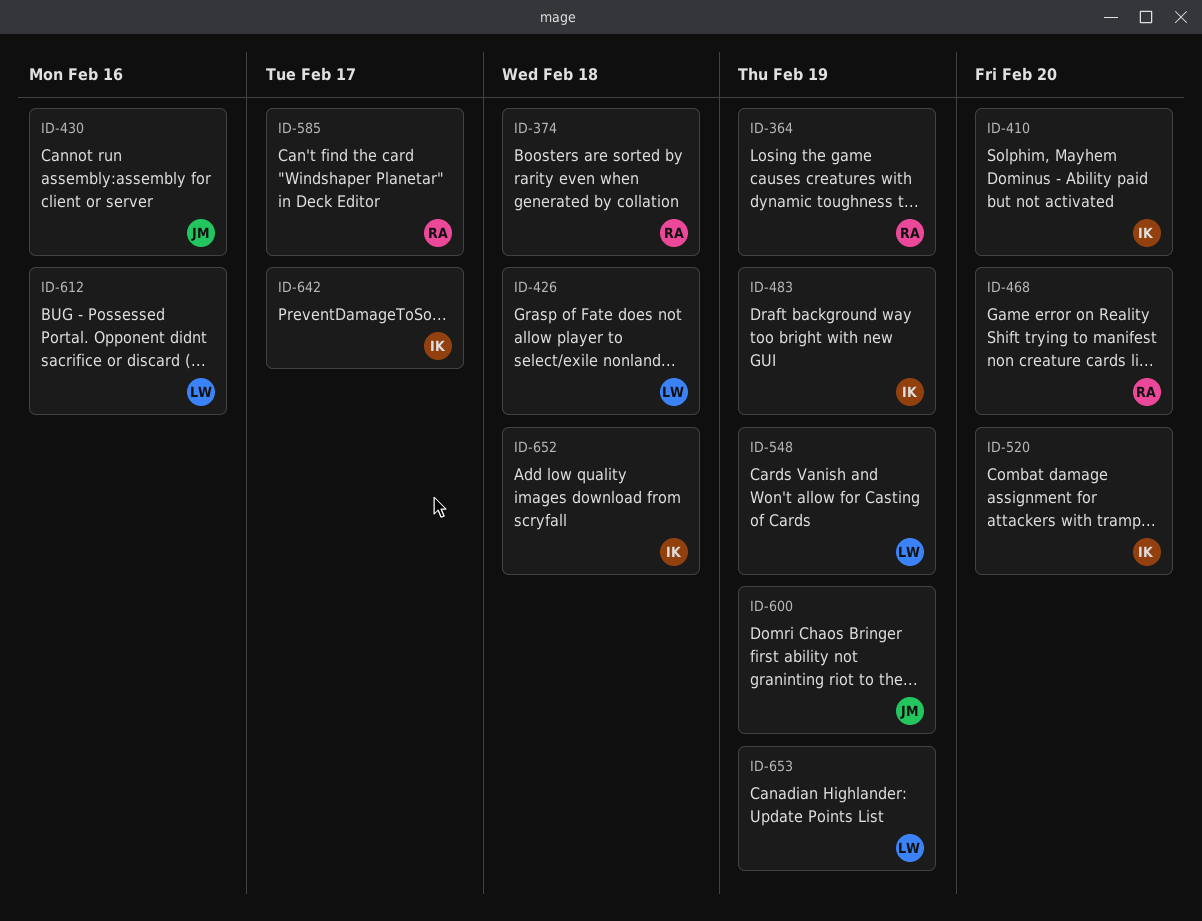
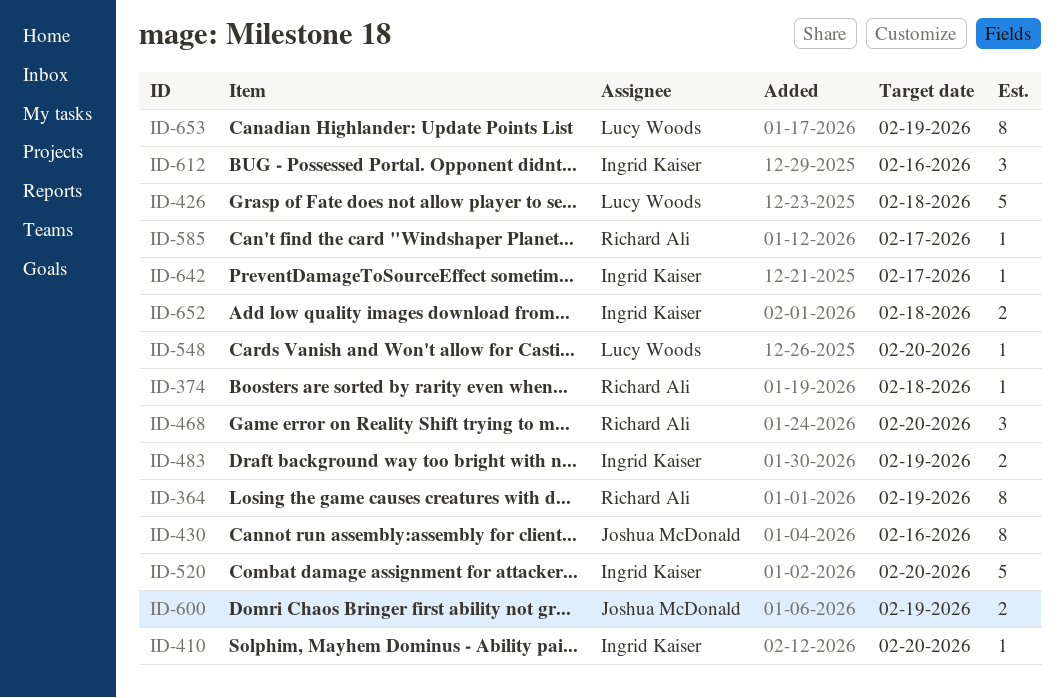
ID-548, due: Feb 19 -> Feb 20
ID-612, owner: Lucy Woods -> Ingrid Kaiser

